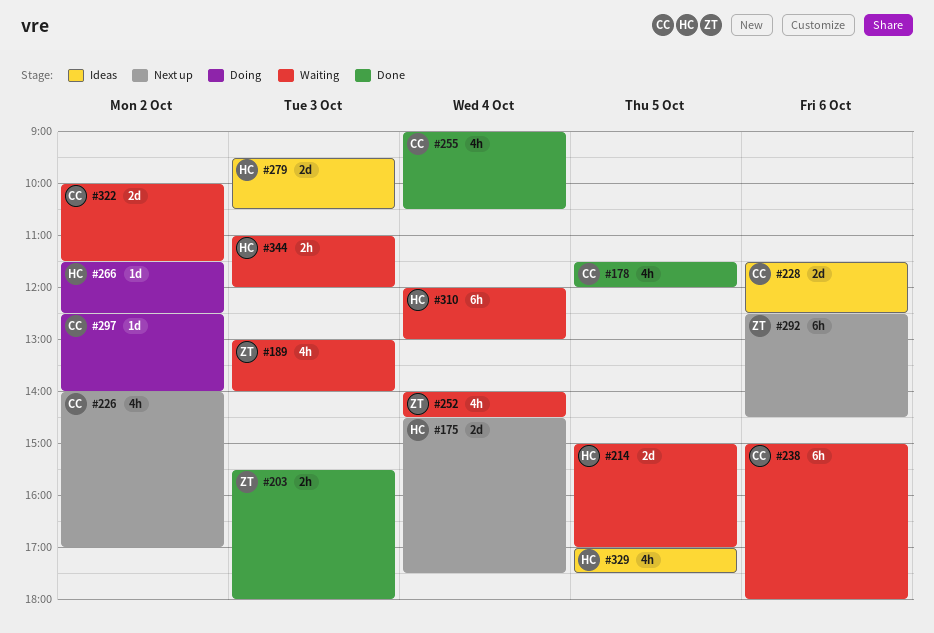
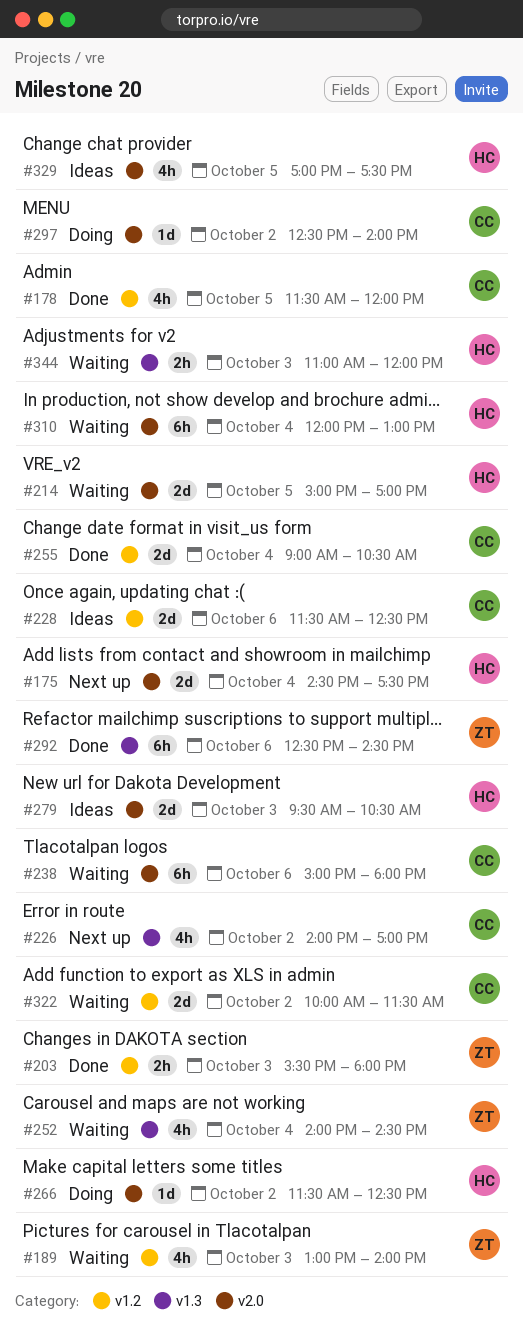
#255, estimate: 4h -> 2d
#292, status: Next up -> Done

